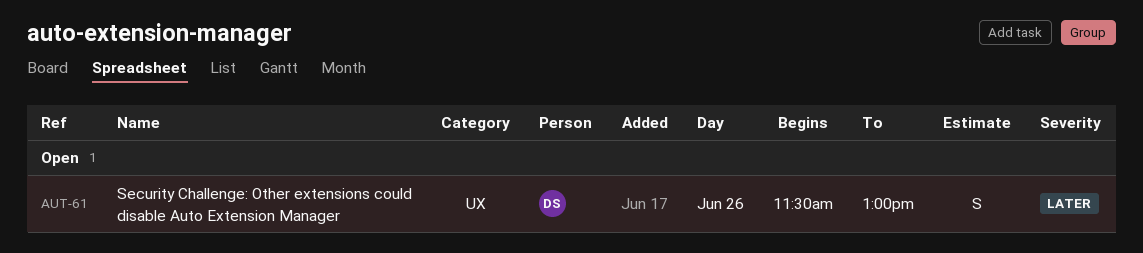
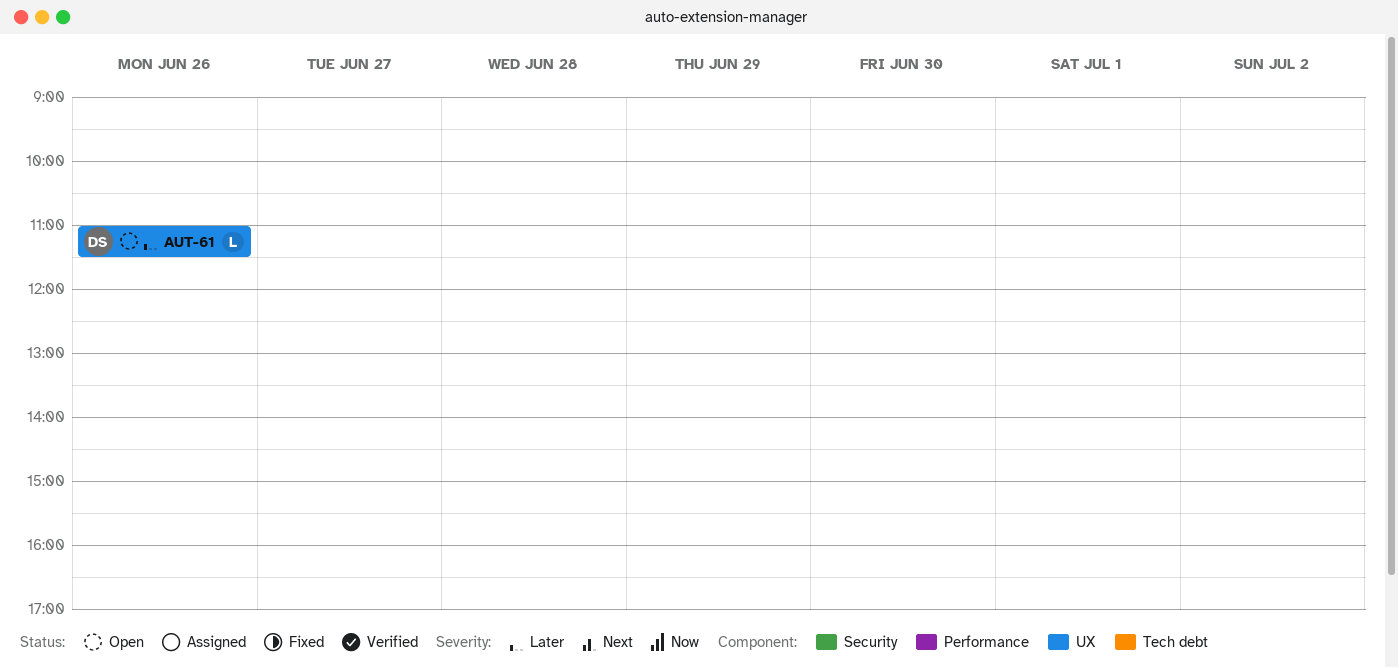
AUT-61, estimate: S -> L
AUT-61, begins: 11:30 -> 11:00
AUT-61, ends: 13:00 -> 11:30

